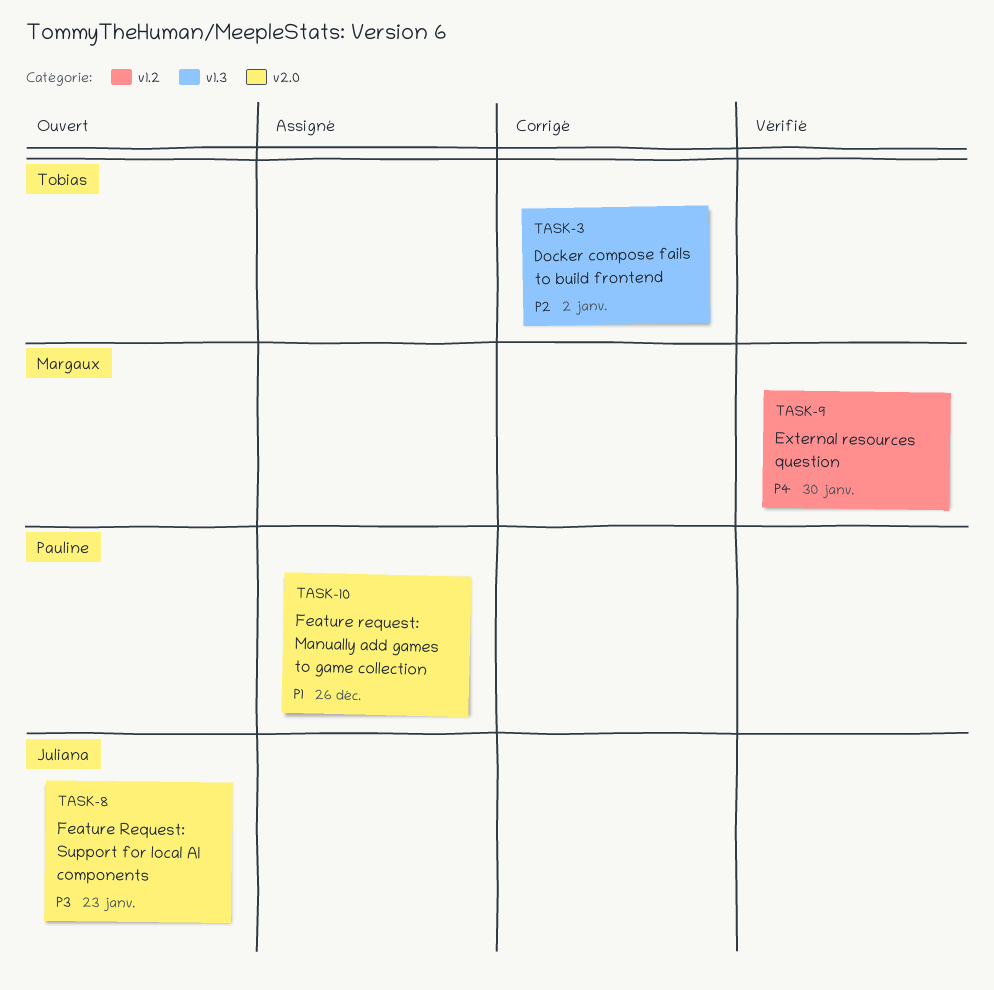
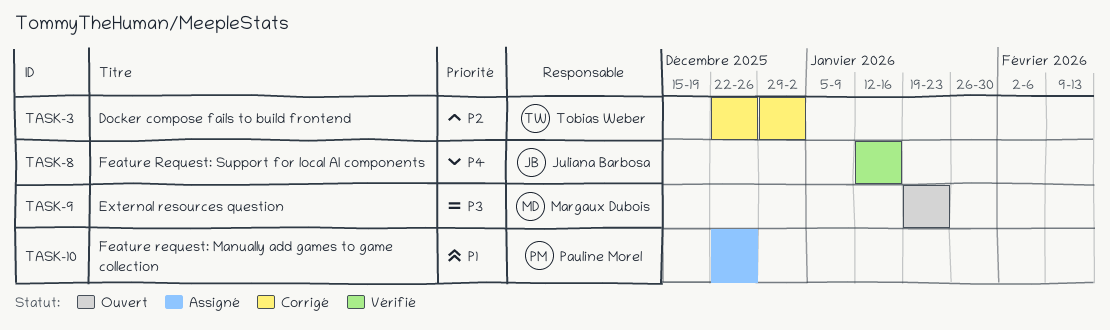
TASK-8, status: Ouvert -> Vérifié
TASK-8, priority: P3 -> P4
TASK-8, due: Jan 23 -> Jan 16
TASK-9, status: Vérifié -> Ouvert
TASK-9, priority: P4 -> P3
TASK-9, due: Jan 30 -> Jan 23

